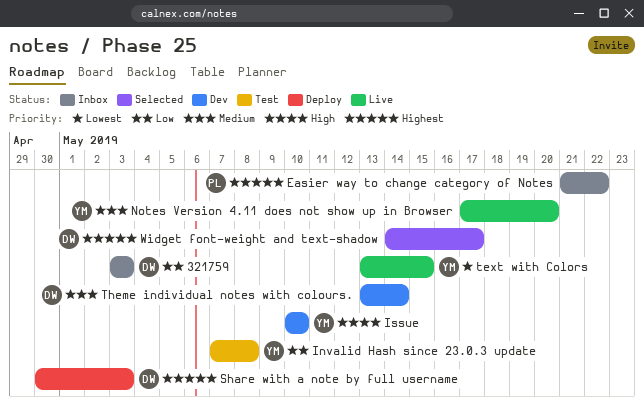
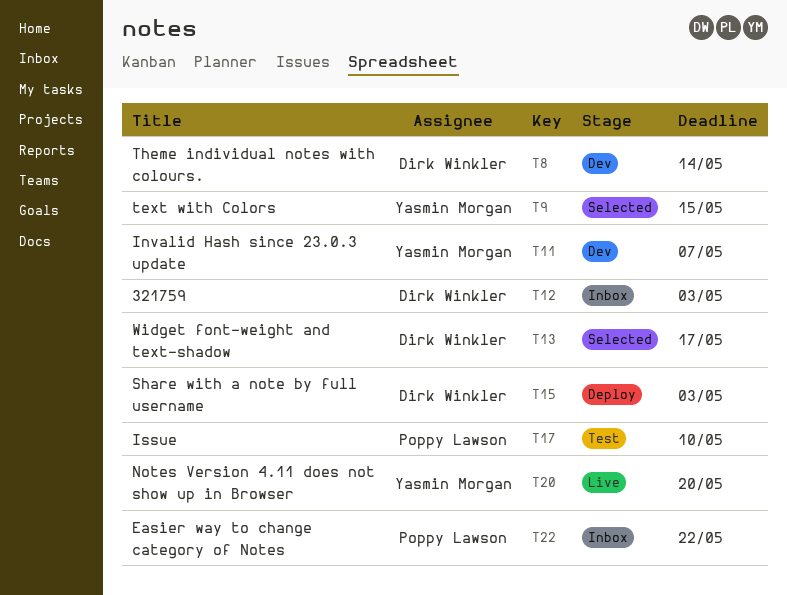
Invalid Hash since 23.0.3 update, status: Test -> Dev
Invalid Hash since 23.0.3 update, due: May 8 -> May 7
Issue, status: Dev -> Test
Issue, owner: Yasmin Morgan -> Poppy Lawson
text with Colors, status: Live -> Selected

